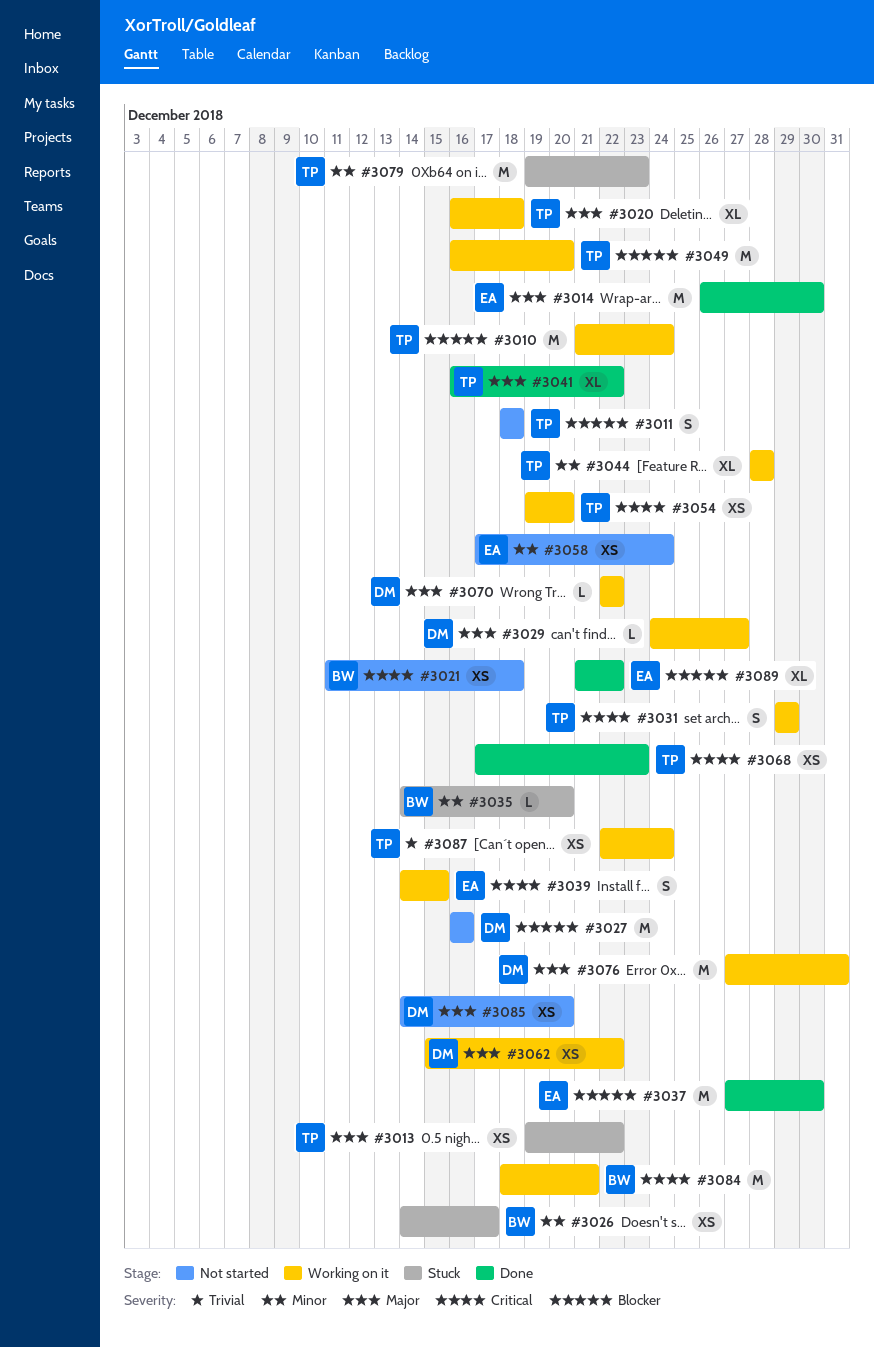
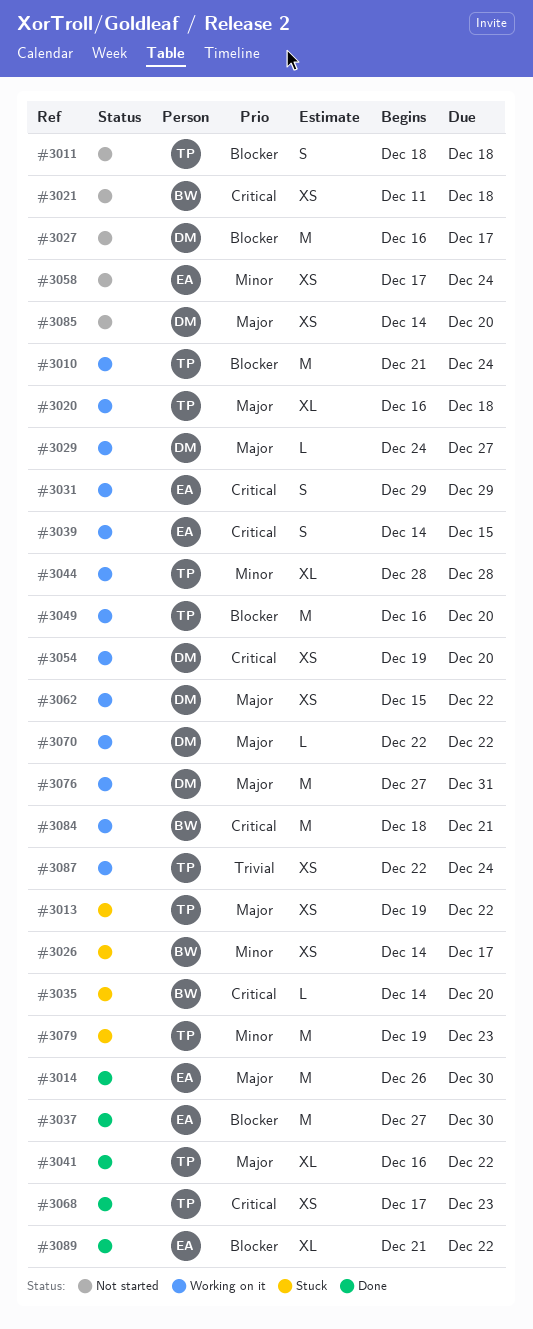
#3027, due: Dec 16 -> Dec 17
#3031, owner: TP -> EA
#3035, priority: Minor -> Critical
#3054, owner: TP -> DM

